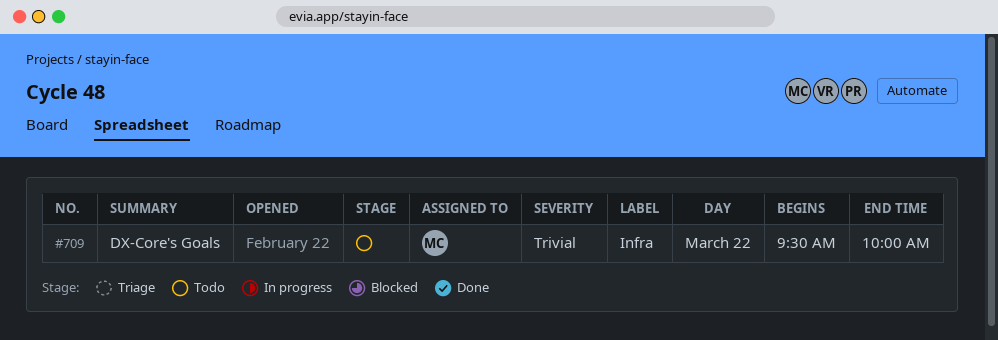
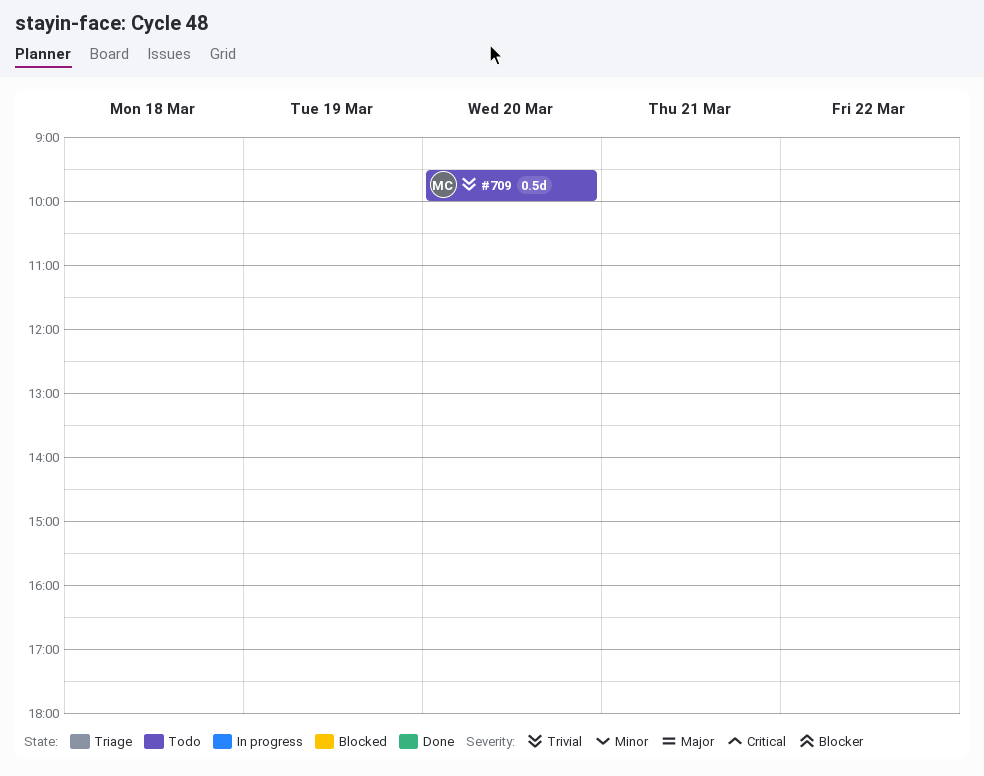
#709, day: Mar 22 -> Mar 20

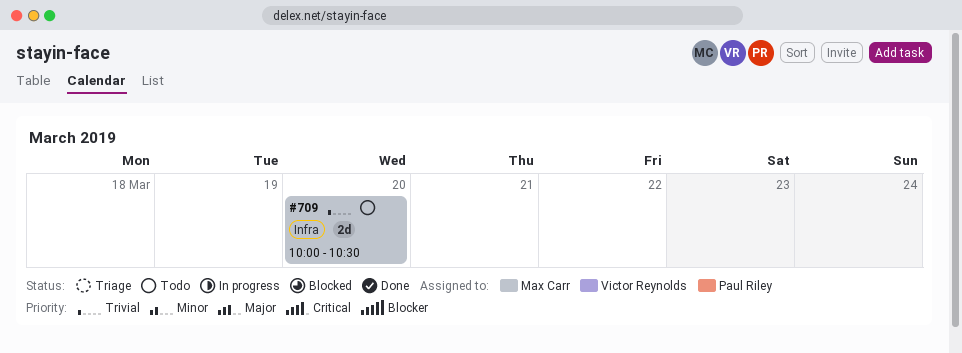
#709, estimate: 0.5d -> 2d
#709, begins: 09:30 -> 10:00
#709, ends: 10:00 -> 10:30

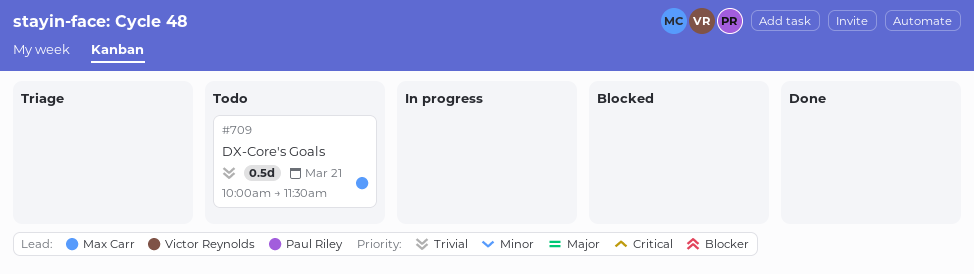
#709, estimate: 2d -> 0.5d
#709, day: Mar 20 -> Mar 21
#709, ends: 10:30 -> 11:30

